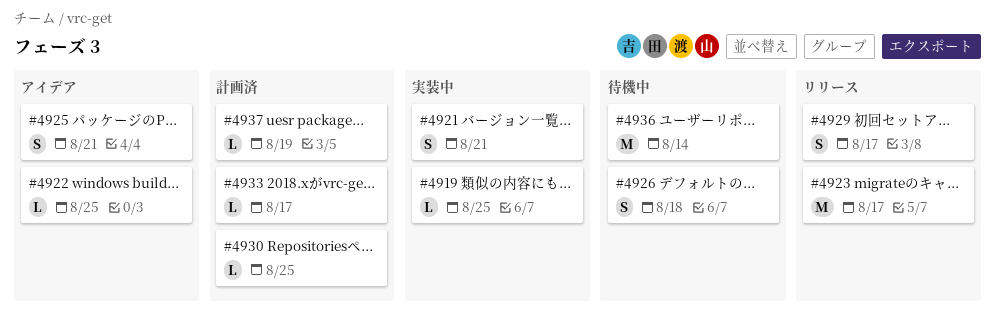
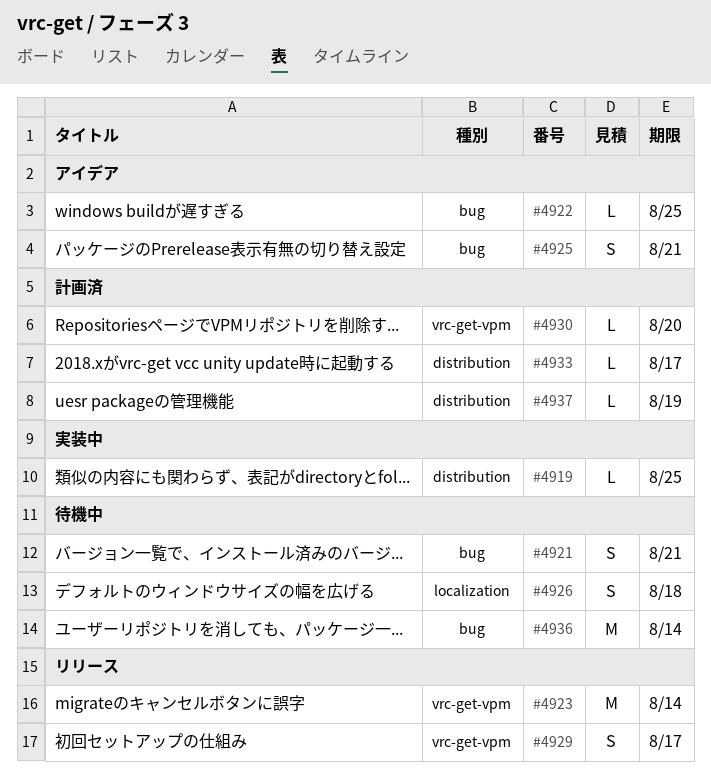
#4921, status: 実装中 -> 待機中
#4923, due: Aug 17 -> Aug 14
#4930, due: Aug 25 -> Aug 20

